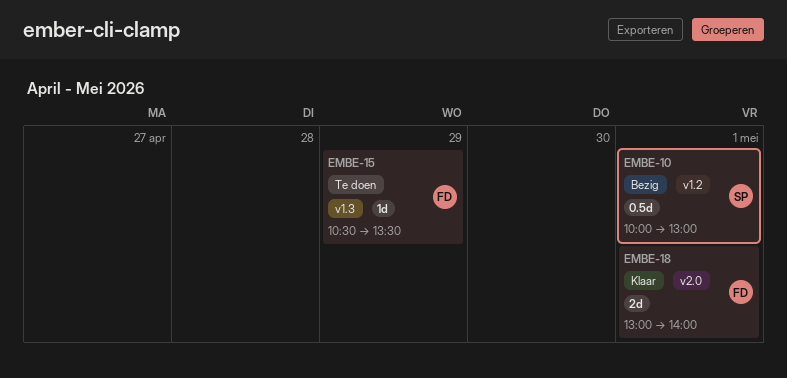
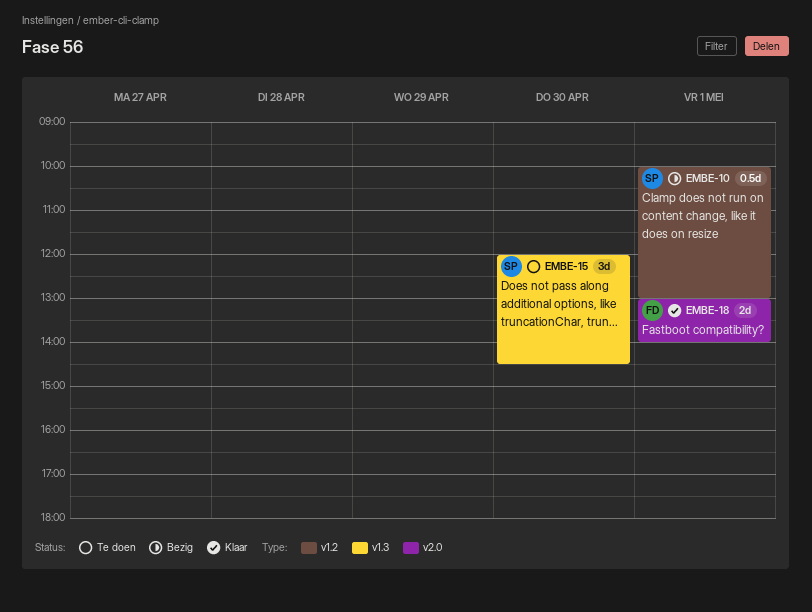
EMBE-15, owner: FD -> SP
EMBE-15, estimate: 1d -> 3d
EMBE-15, day: Apr 29 -> Apr 30
EMBE-15, begins: 10:30 -> 12:00
EMBE-15, ends: 13:30 -> 14:30

